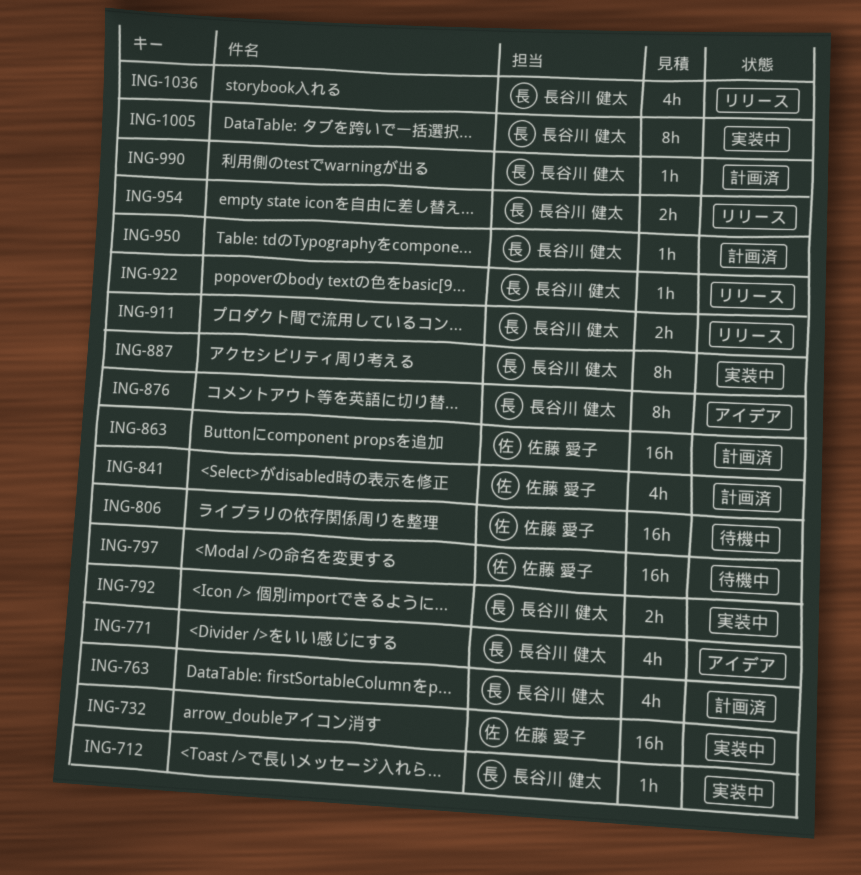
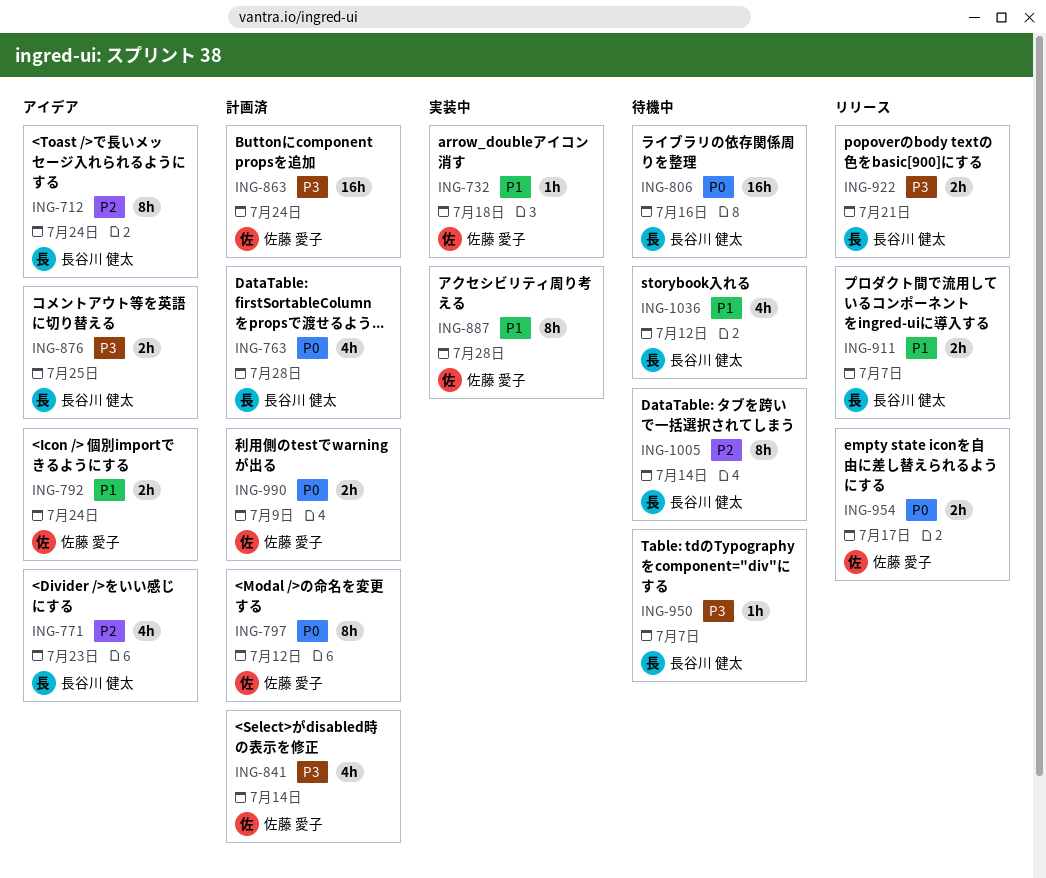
ING-712, status: 実装中 -> アイデア
ING-712, estimate: 1h -> 8h
ING-732, estimate: 16h -> 1h
ING-792, status: 実装中 -> アイデア
ING-792, owner: 長谷川 健太 -> 佐藤 愛子
ING-797, status: 待機中 -> 計画済
ING-797, estimate: 16h -> 8h
ING-806, owner: 佐藤 愛子 -> 長谷川 健太
ING-876, estimate: 8h -> 2h
ING-887, owner: 長谷川 健太 -> 佐藤 愛子
ING-922, estimate: 1h -> 2h
ING-950, status: 計画済 -> 待機中
ING-954, owner: 長谷川 健太 -> 佐藤 愛子
ING-990, owner: 長谷川 健太 -> 佐藤 愛子
ING-990, estimate: 1h -> 2h
ING-1005, status: 実装中 -> 待機中
ING-1036, status: リリース -> 待機中

